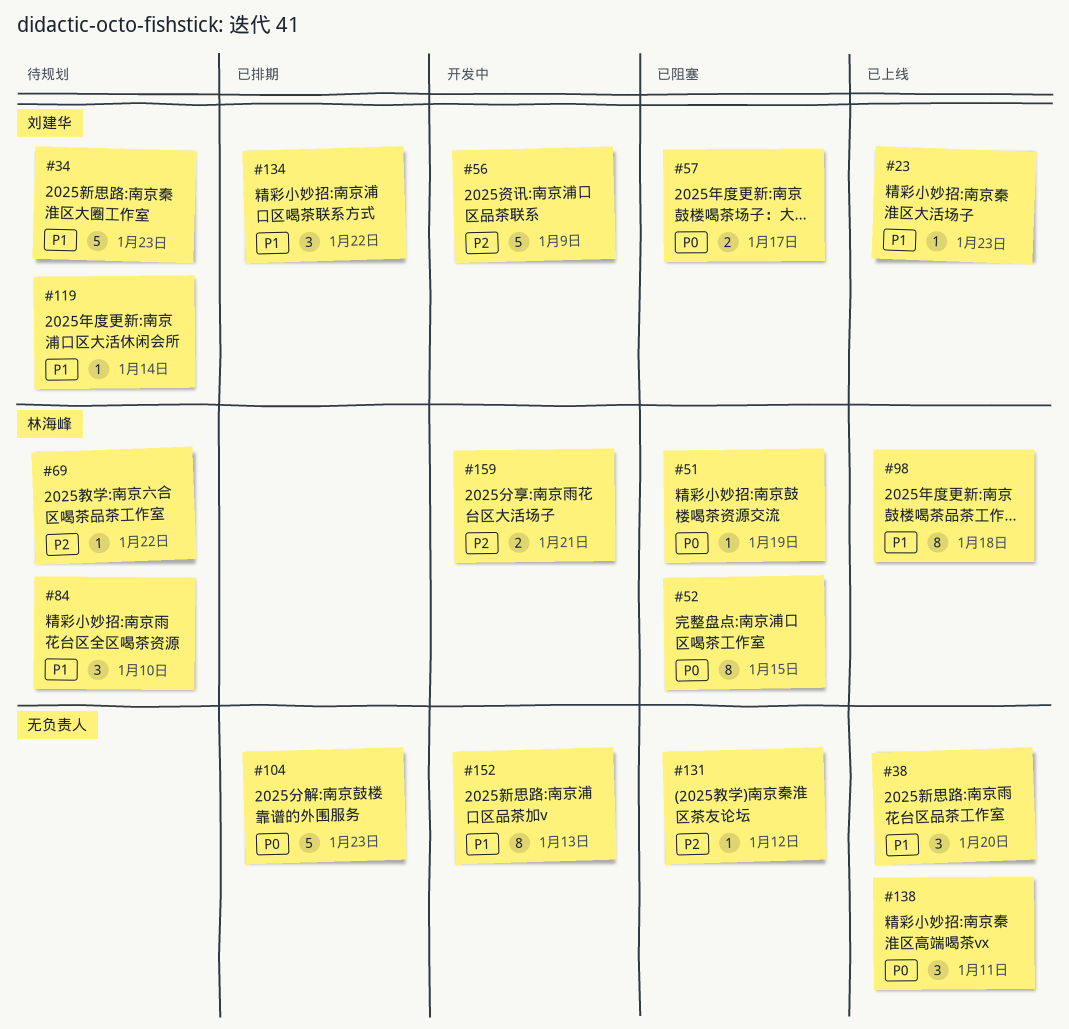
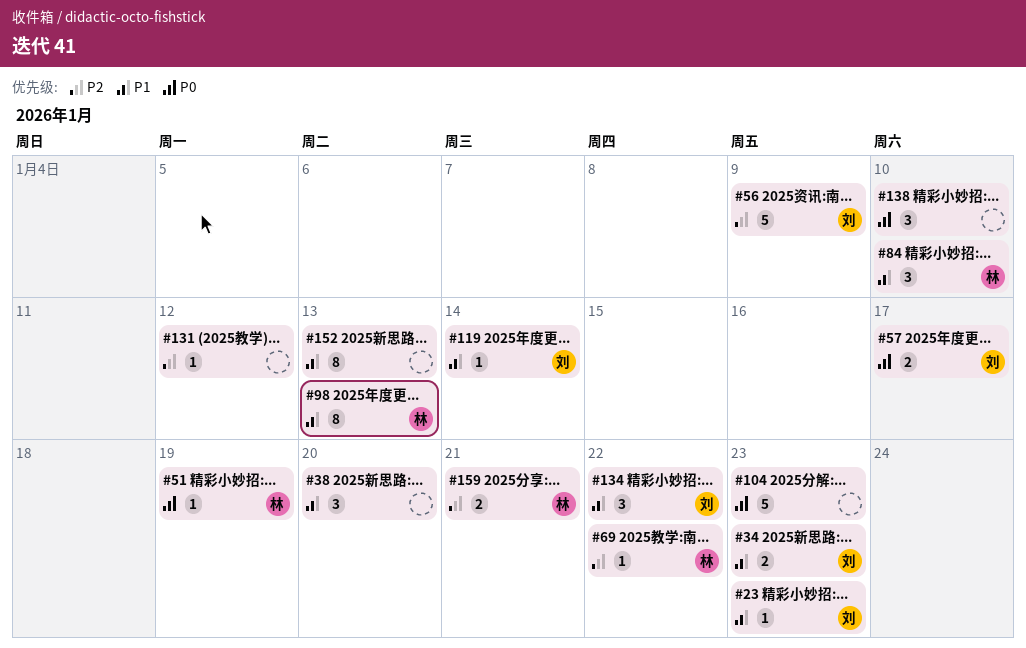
#34, estimate: 5 -> 2
#52: present -> none
#98, due: Jan 18 -> Jan 13
#138, due: Jan 11 -> Jan 10

